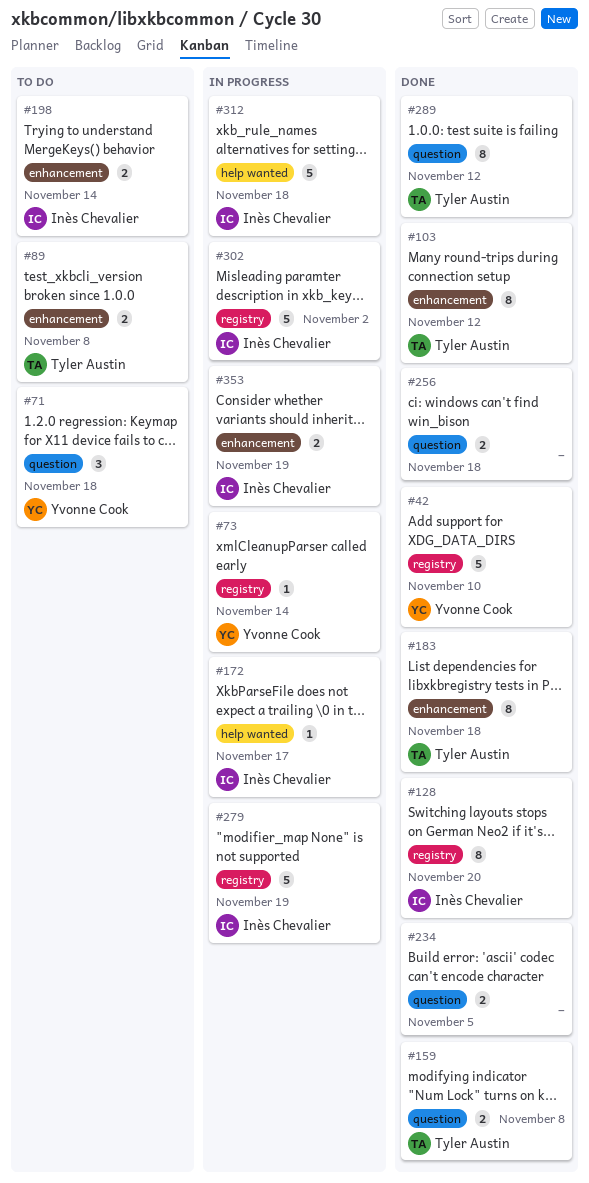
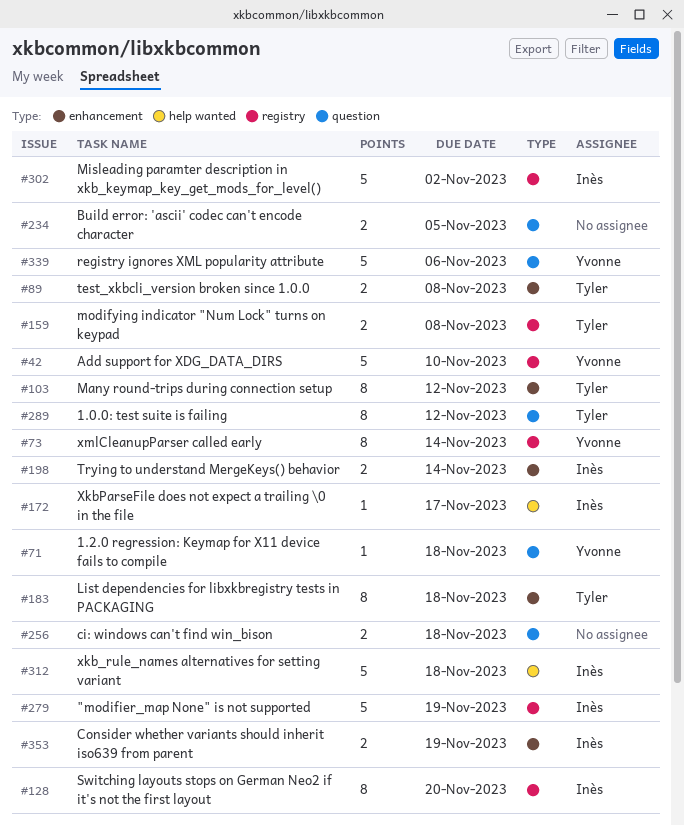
#71, estimate: 3 -> 1
#73, estimate: 1 -> 8
#159, label: question -> registry
#339: none -> present

